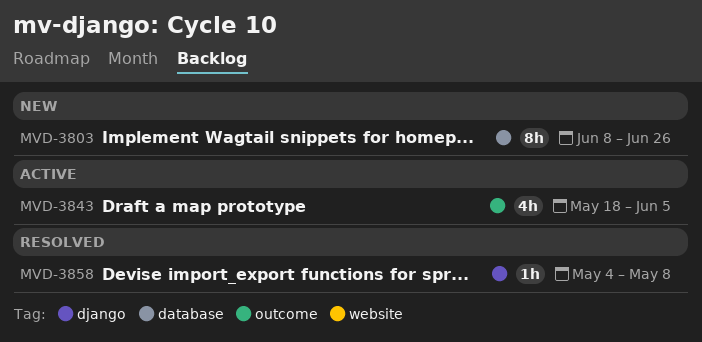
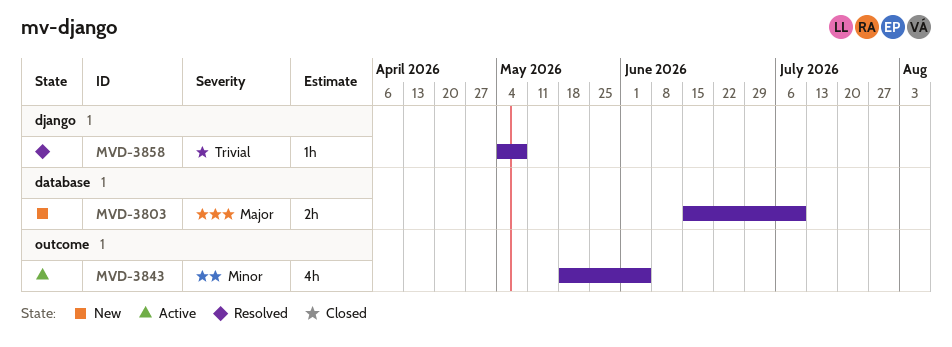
MVD-3803, estimate: 8h -> 2h
MVD-3803, start: Jun 8 -> Jun 15
MVD-3803, due: Jun 26 -> Jul 10

